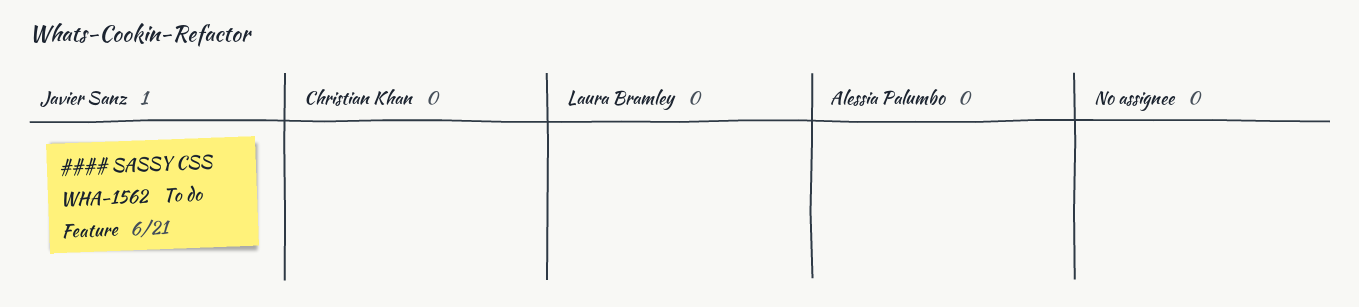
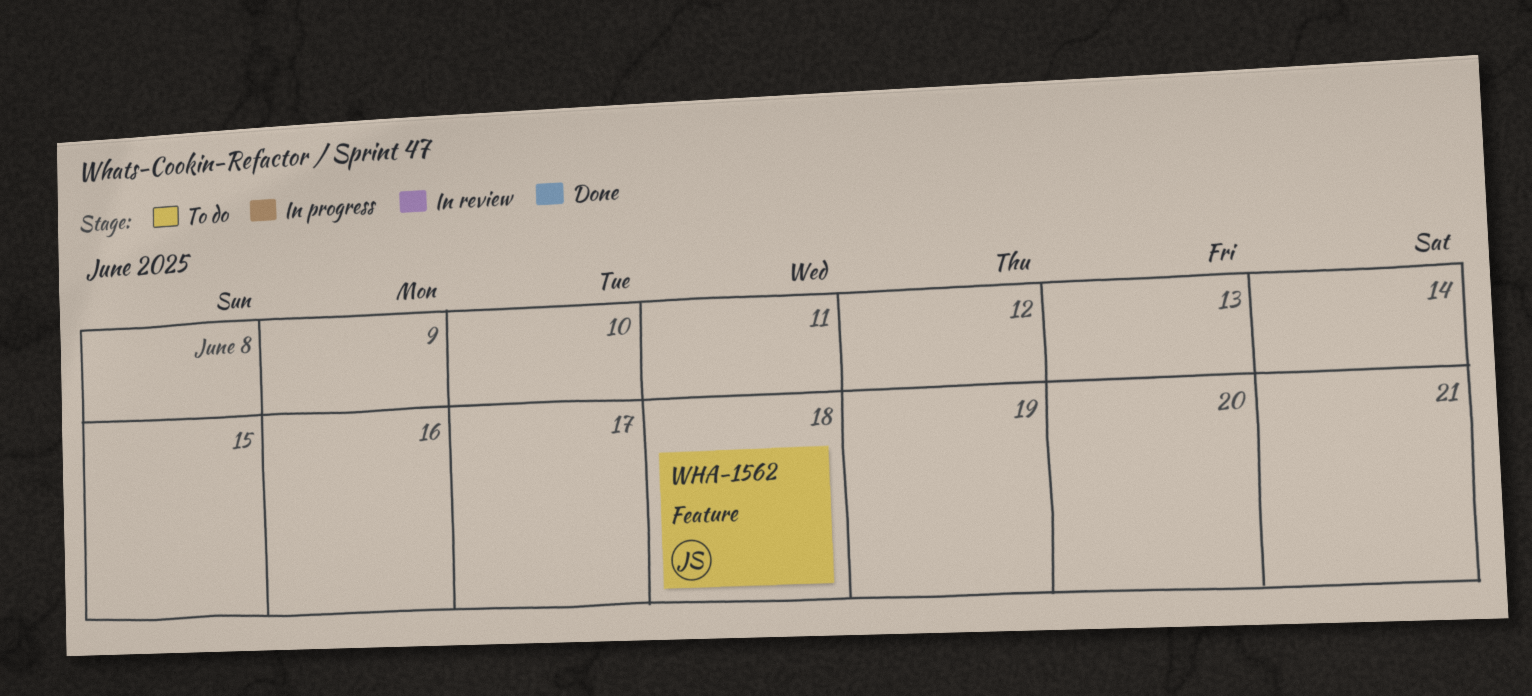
WHA-1562, due: Jun 21 -> Jun 18

